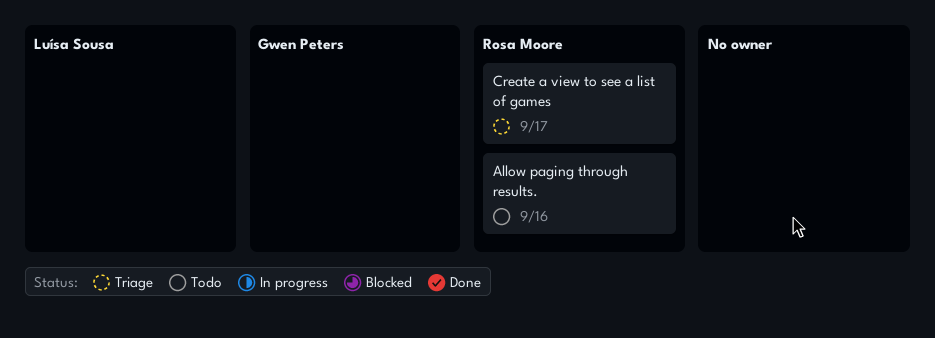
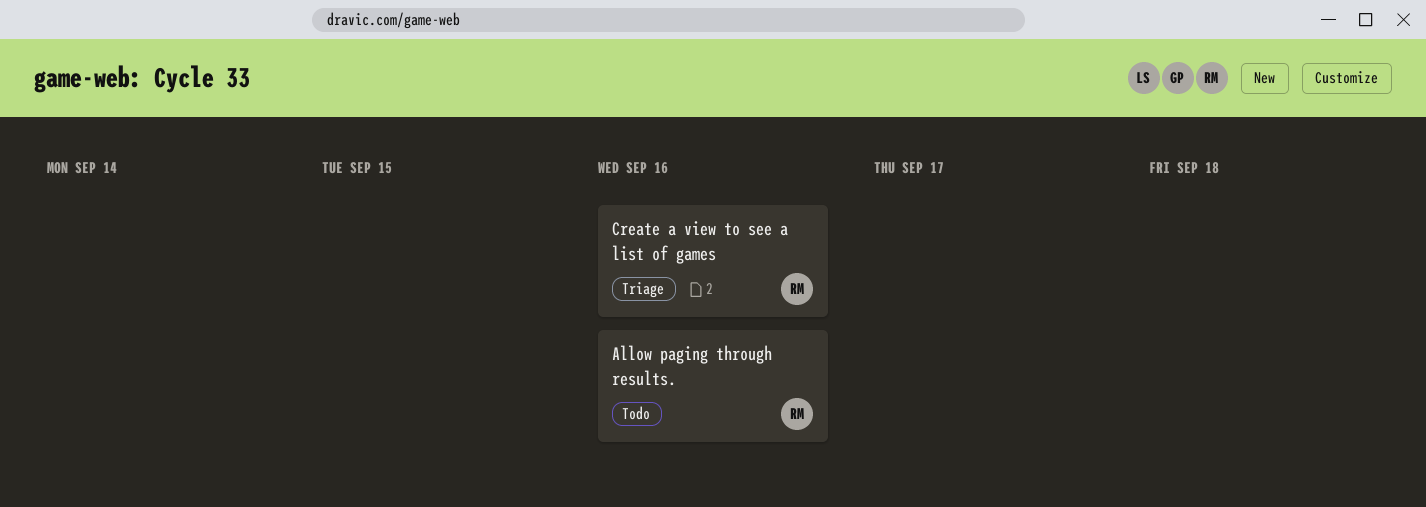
Create a view to see a list of games, due: Sep 17 -> Sep 16

